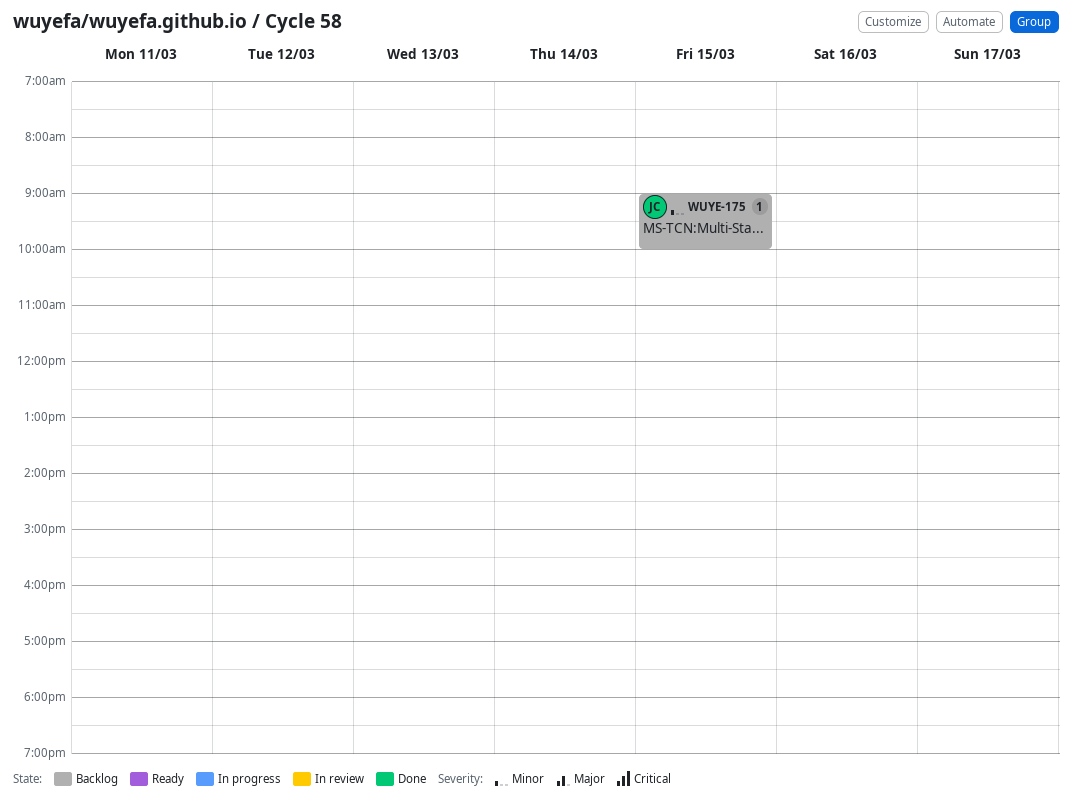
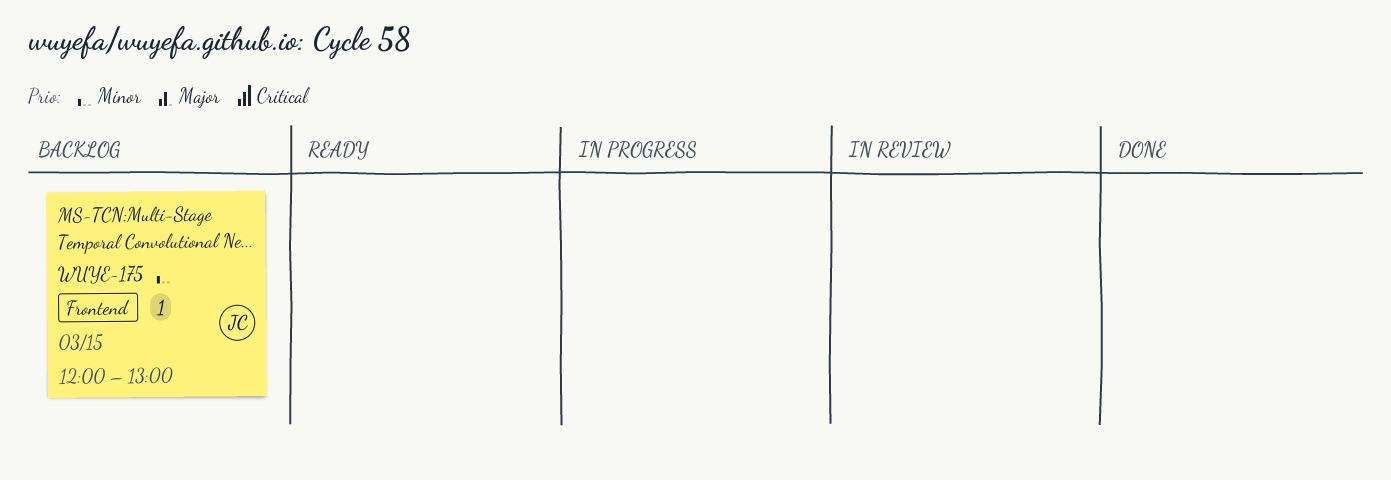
WUYE-175, begins: 09:00 -> 12:00
WUYE-175, ends: 10:00 -> 13:00

